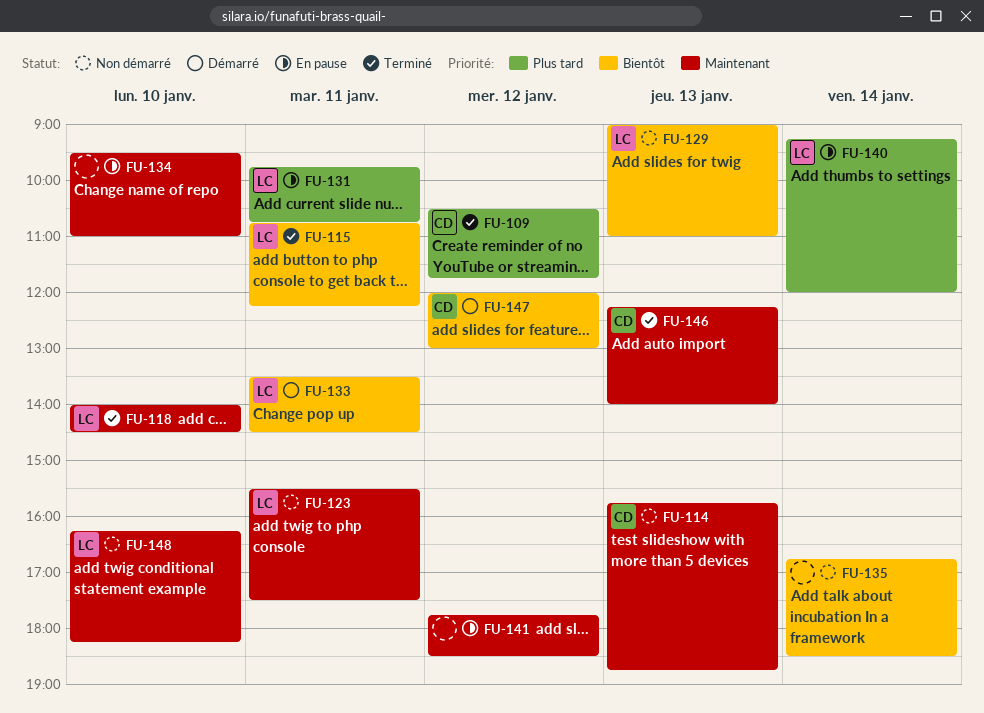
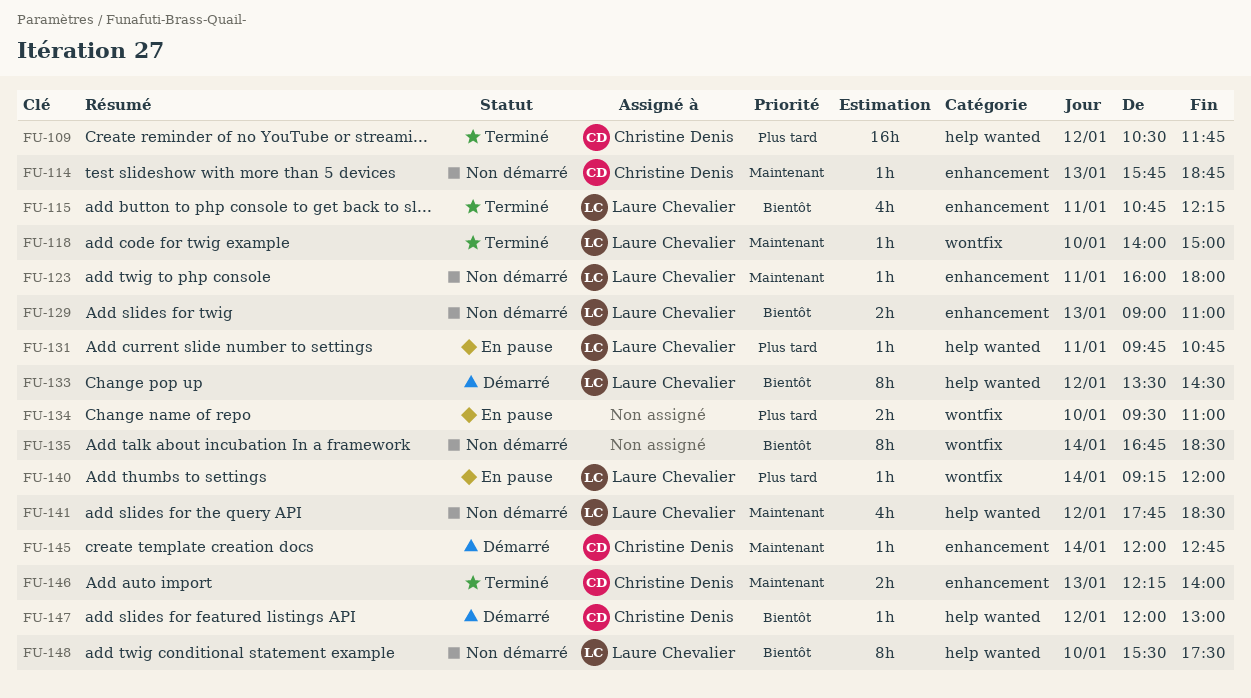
FU-118, ends: 14:30 -> 15:00
FU-123, begins: 15:30 -> 16:00
FU-123, ends: 17:30 -> 18:00
FU-133, day: Jan 11 -> Jan 12
FU-134, priority: Maintenant -> Plus tard
FU-141, status: En pause -> Non démarré
FU-141, owner: none -> Laure Chevalier
FU-145: none -> present
FU-148, priority: Maintenant -> Bientôt
FU-148, begins: 16:15 -> 15:30
FU-148, ends: 18:15 -> 17:30

